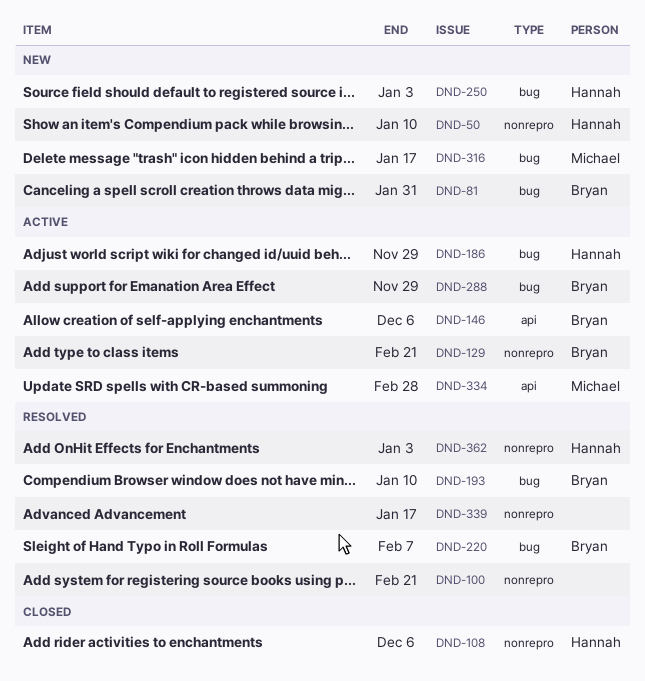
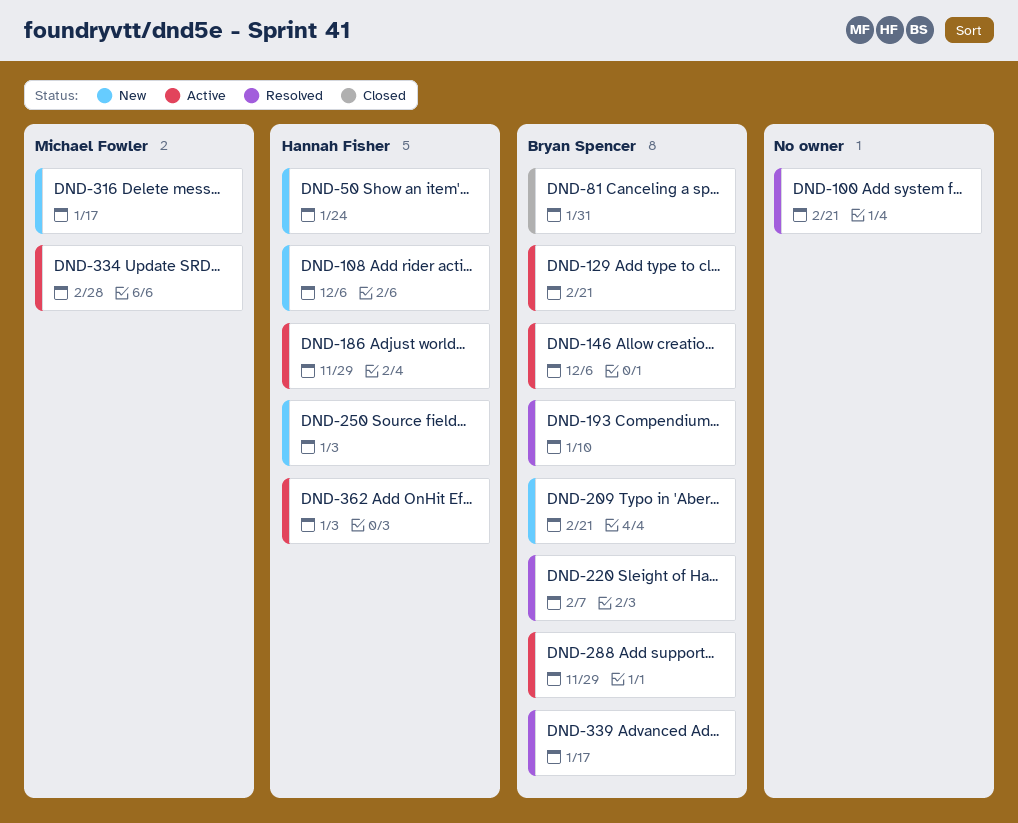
DND-50, due: Jan 10 -> Jan 24
DND-81, status: New -> Closed
DND-108, status: Closed -> New
DND-209: none -> present
DND-339, owner: none -> Bryan Spencer
DND-362, status: Resolved -> Active

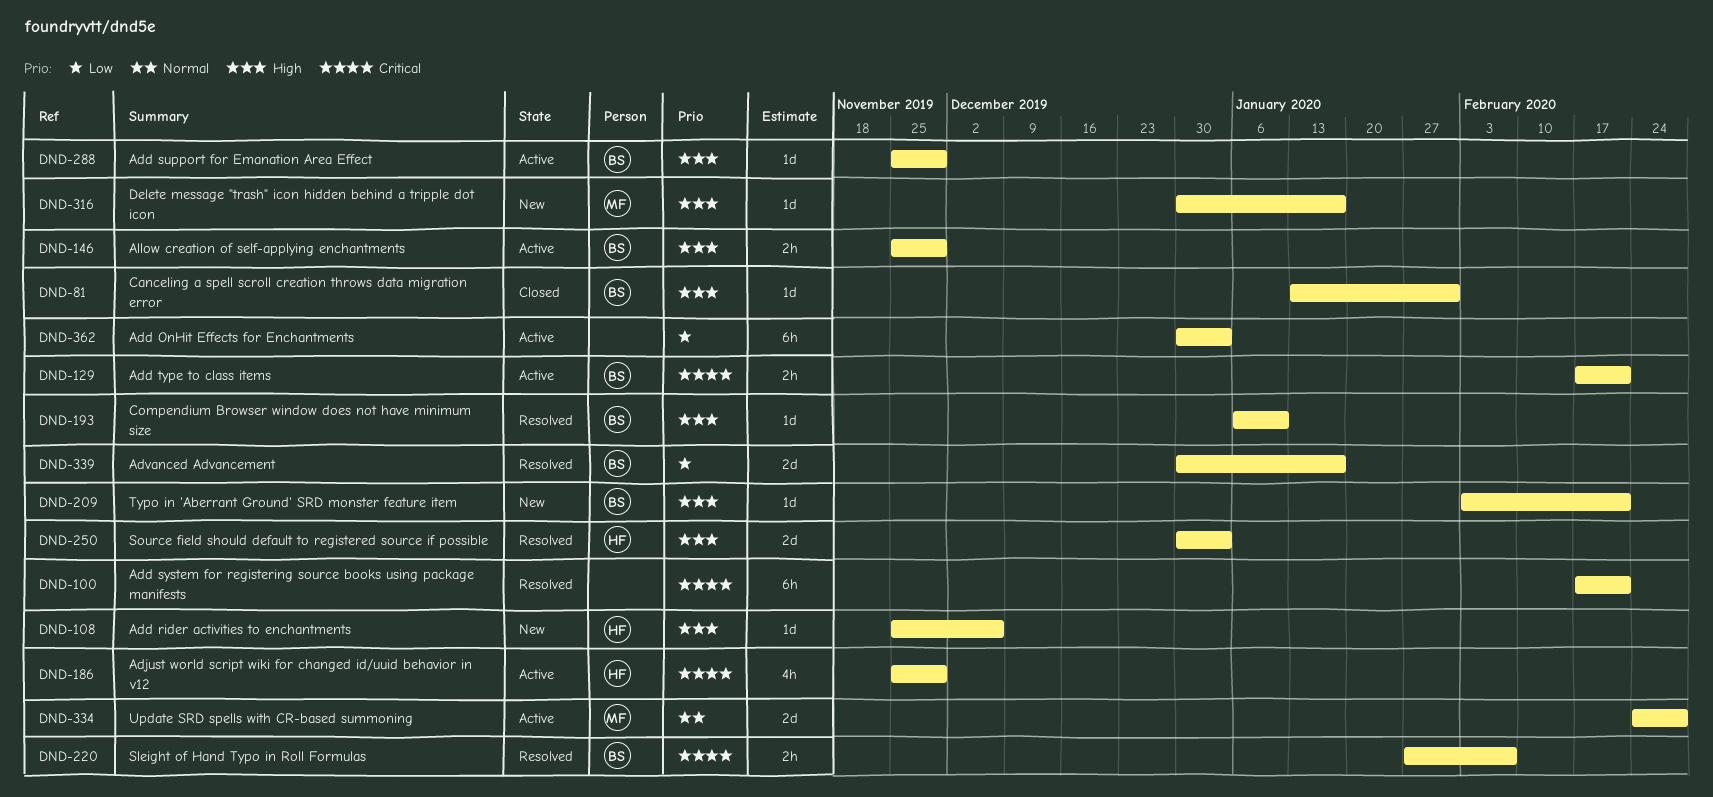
DND-50: present -> none
DND-146, due: Dec 6 -> Nov 29
DND-250, status: New -> Resolved
DND-362, owner: Hannah Fisher -> none

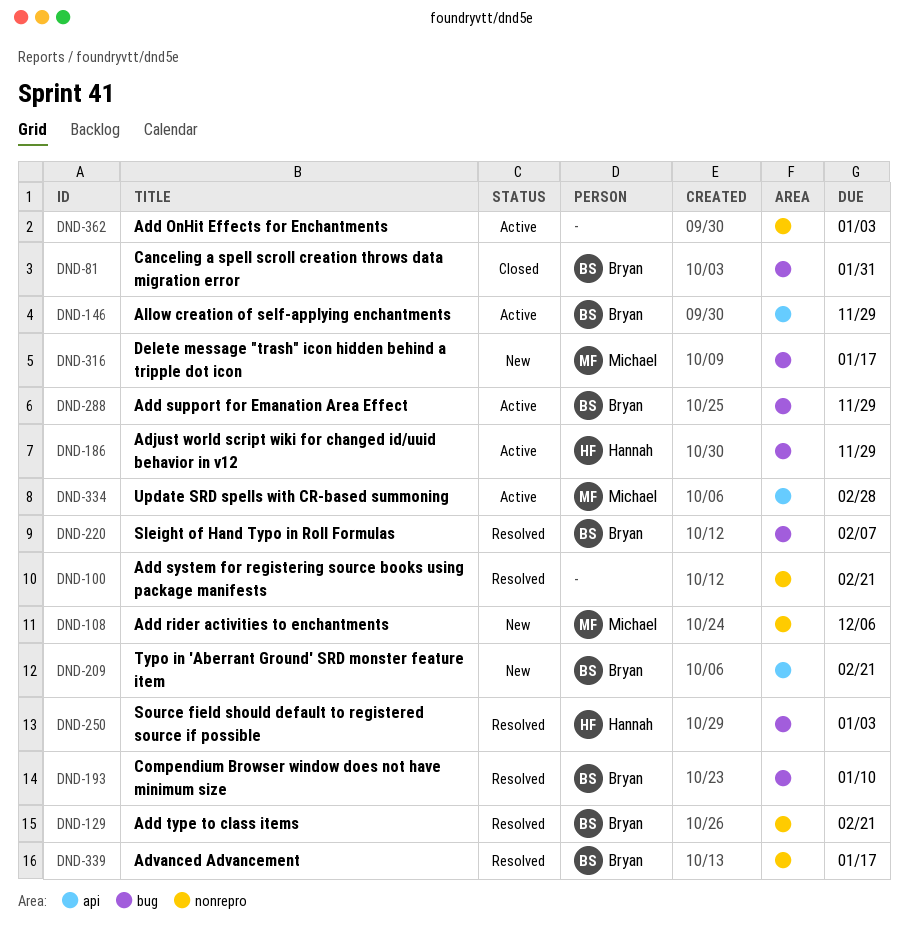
DND-108, owner: Hannah -> Michael
DND-129, status: Active -> Resolved

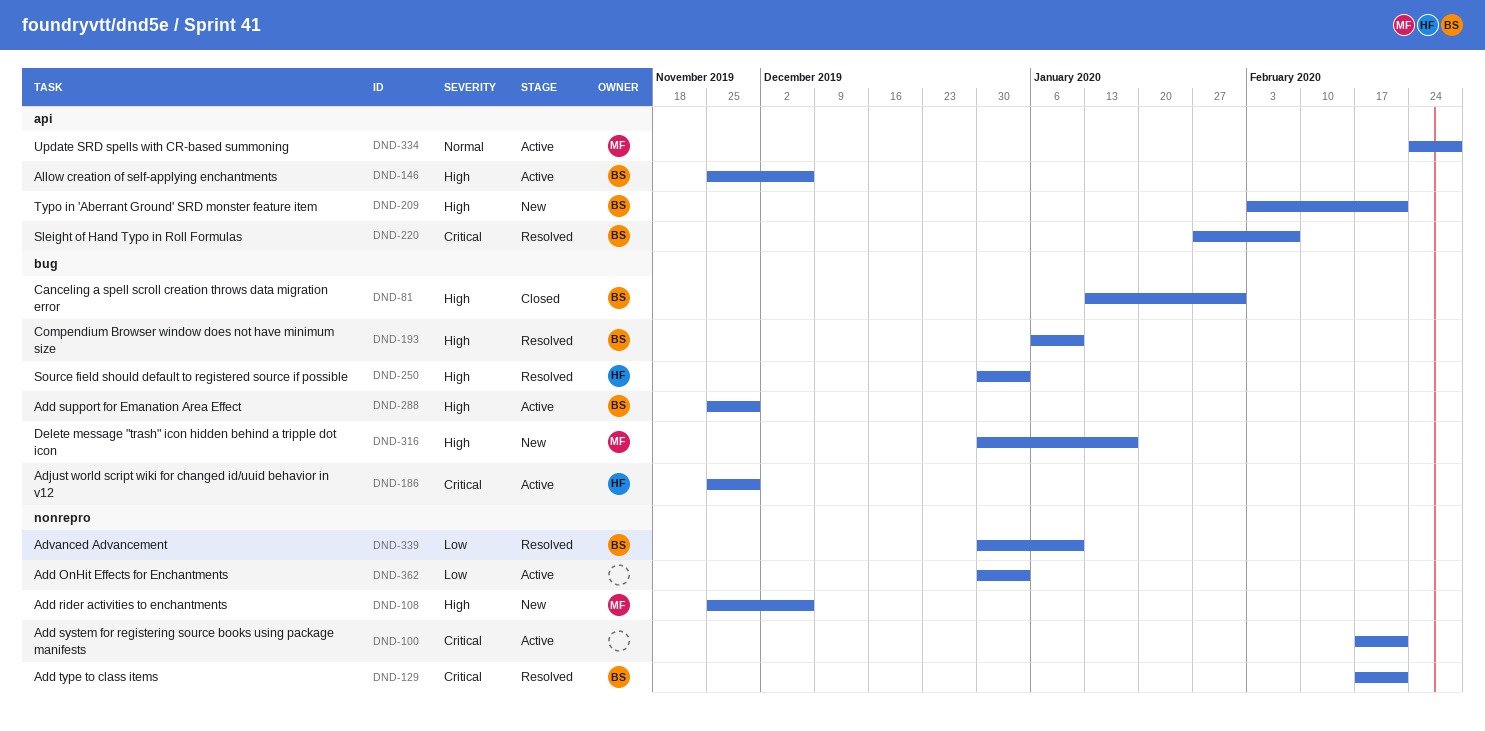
DND-100, status: Resolved -> Active
DND-146, due: Nov 29 -> Dec 6
DND-220, label: bug -> api
DND-339, due: Jan 17 -> Jan 10

